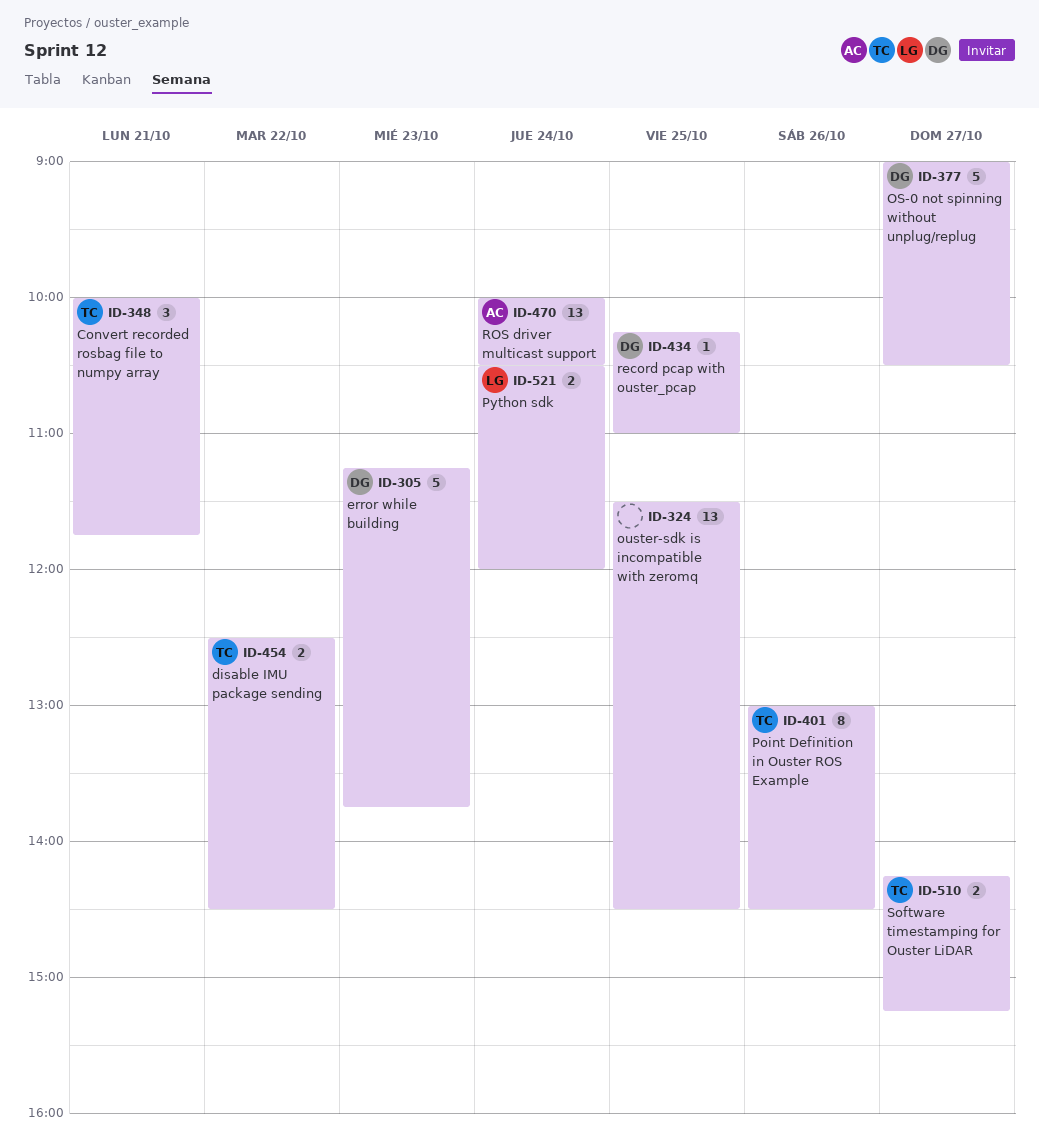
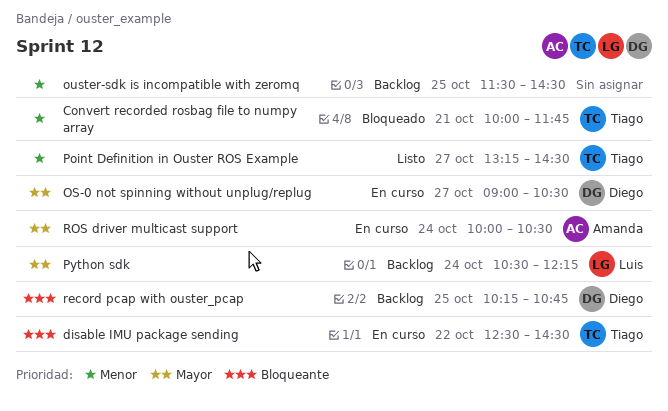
error while building: present -> none
Point Definition in Ouster ROS Example, day: Oct 26 -> Oct 27
Point Definition in Ouster ROS Example, begins: 13:00 -> 13:15
Python sdk, ends: 12:00 -> 12:15
record pcap with ouster_pcap, ends: 11:00 -> 10:45
Software timestamping for Ouster LiDAR: present -> none

